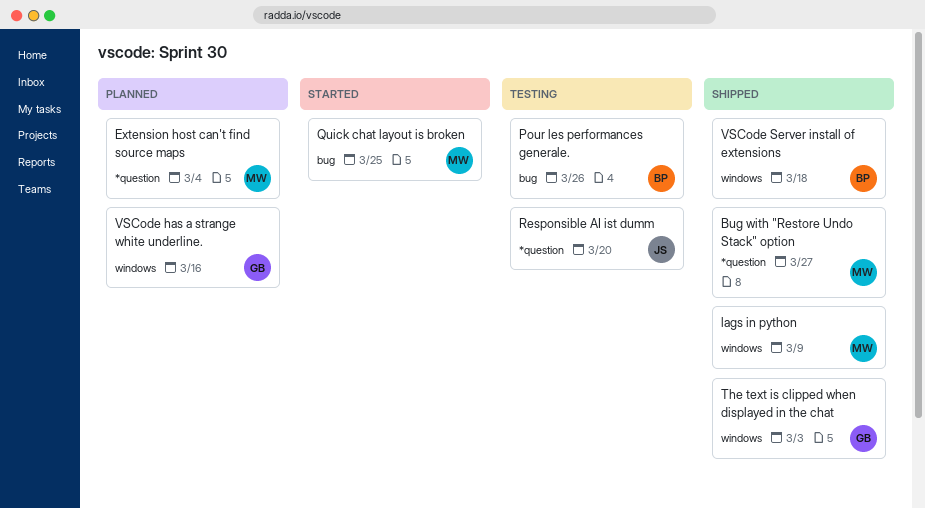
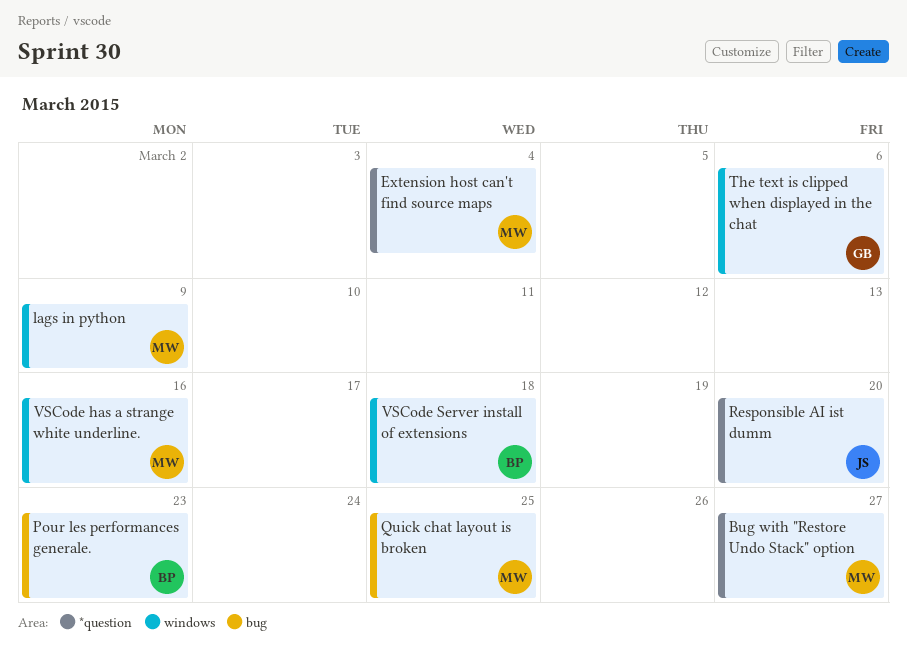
Pour les performances generale., due: Mar 26 -> Mar 23
The text is clipped when displayed in the chat, due: Mar 3 -> Mar 6
VSCode has a strange white underline., owner: GB -> MW

